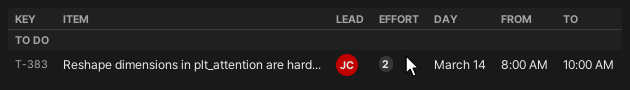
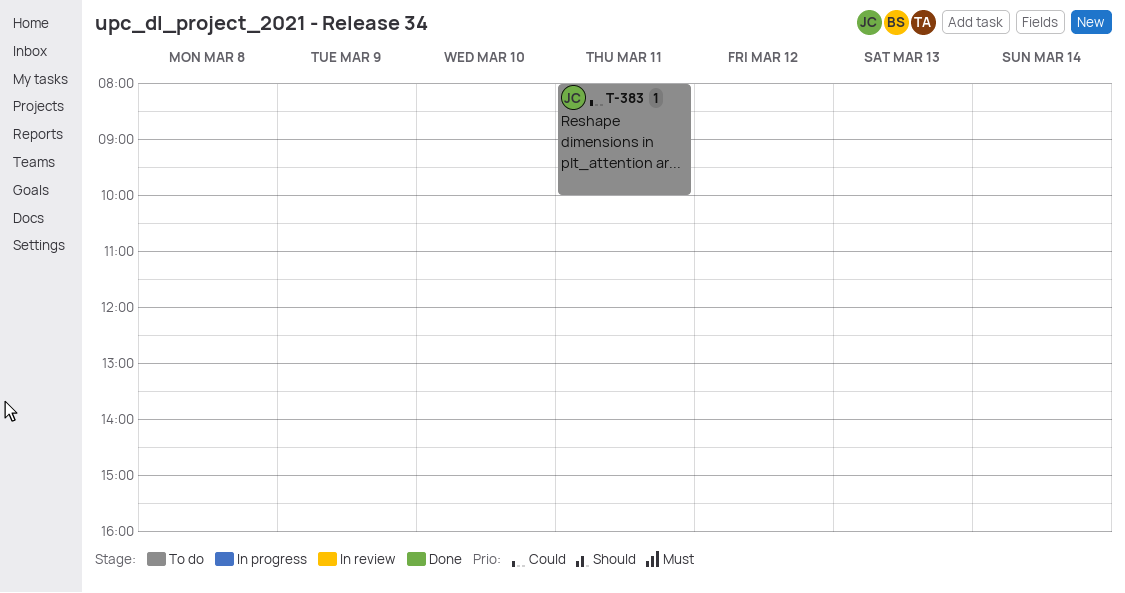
T-383, estimate: 2 -> 1
T-383, day: Mar 14 -> Mar 11

